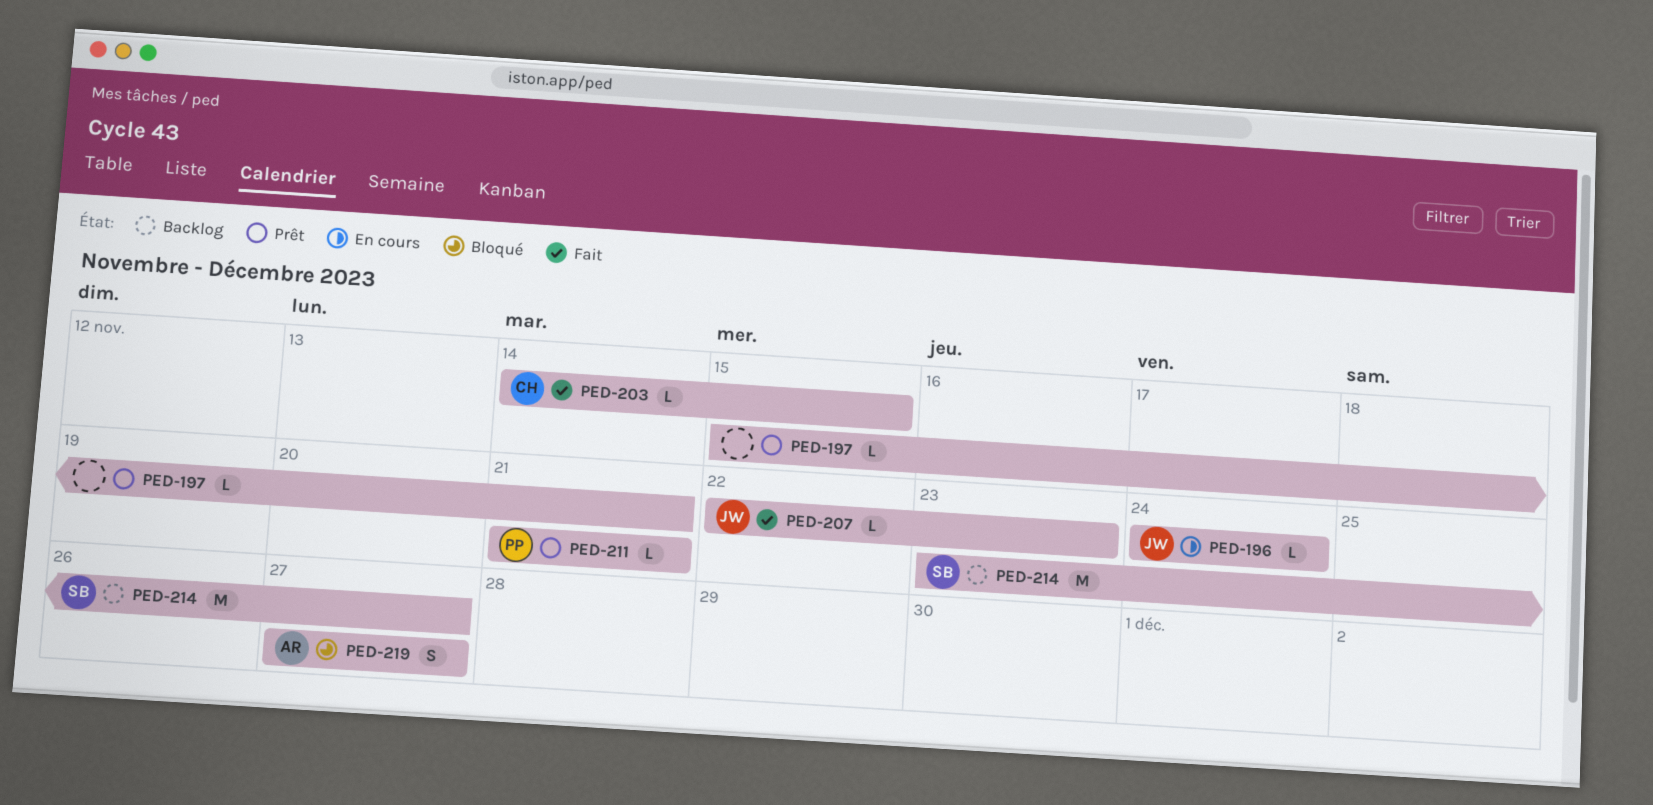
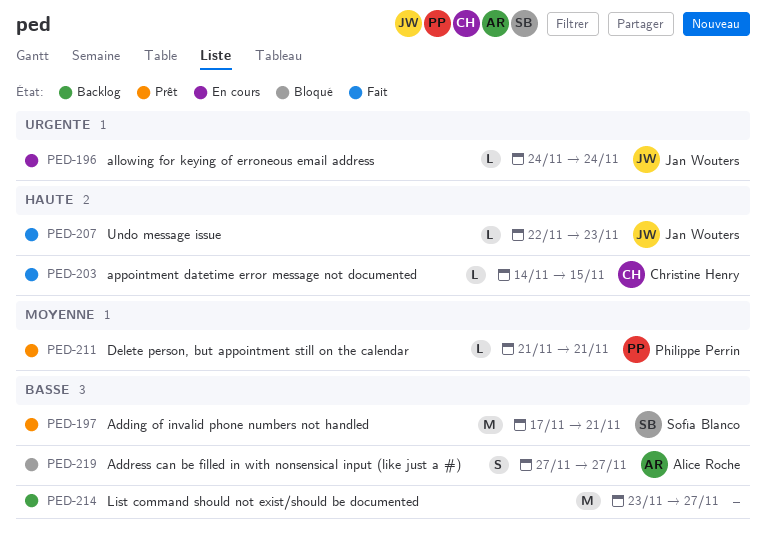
PED-197, owner: none -> Sofía Blanco
PED-197, estimate: L -> M
PED-197, start: Nov 15 -> Nov 17
PED-214, owner: Sofía Blanco -> none

